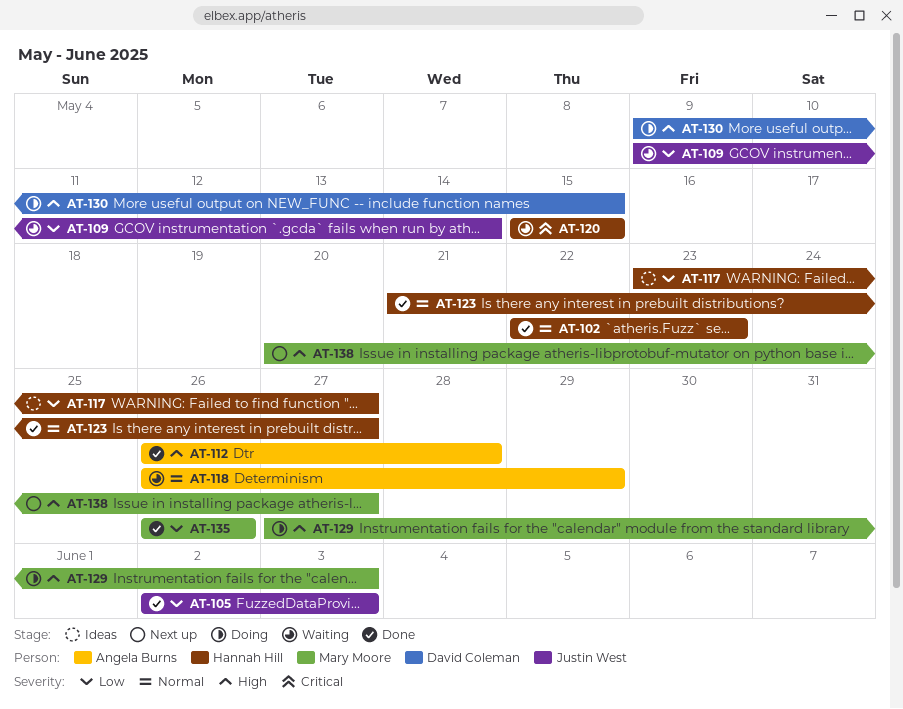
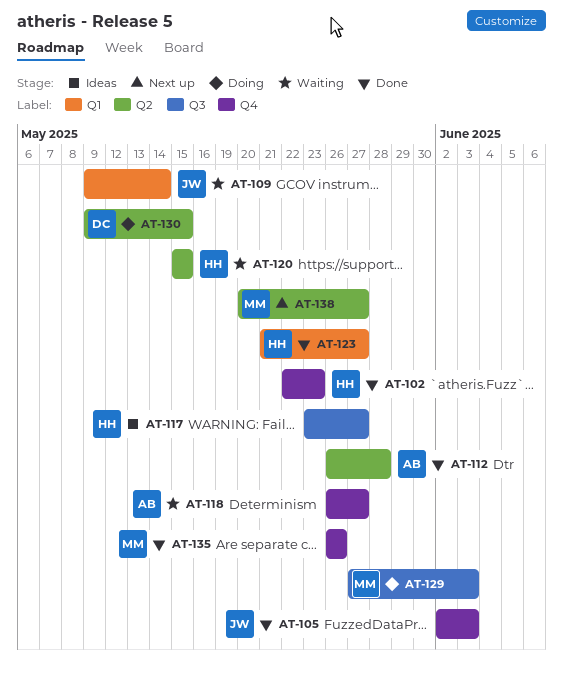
AT-118, due: May 29 -> May 27

